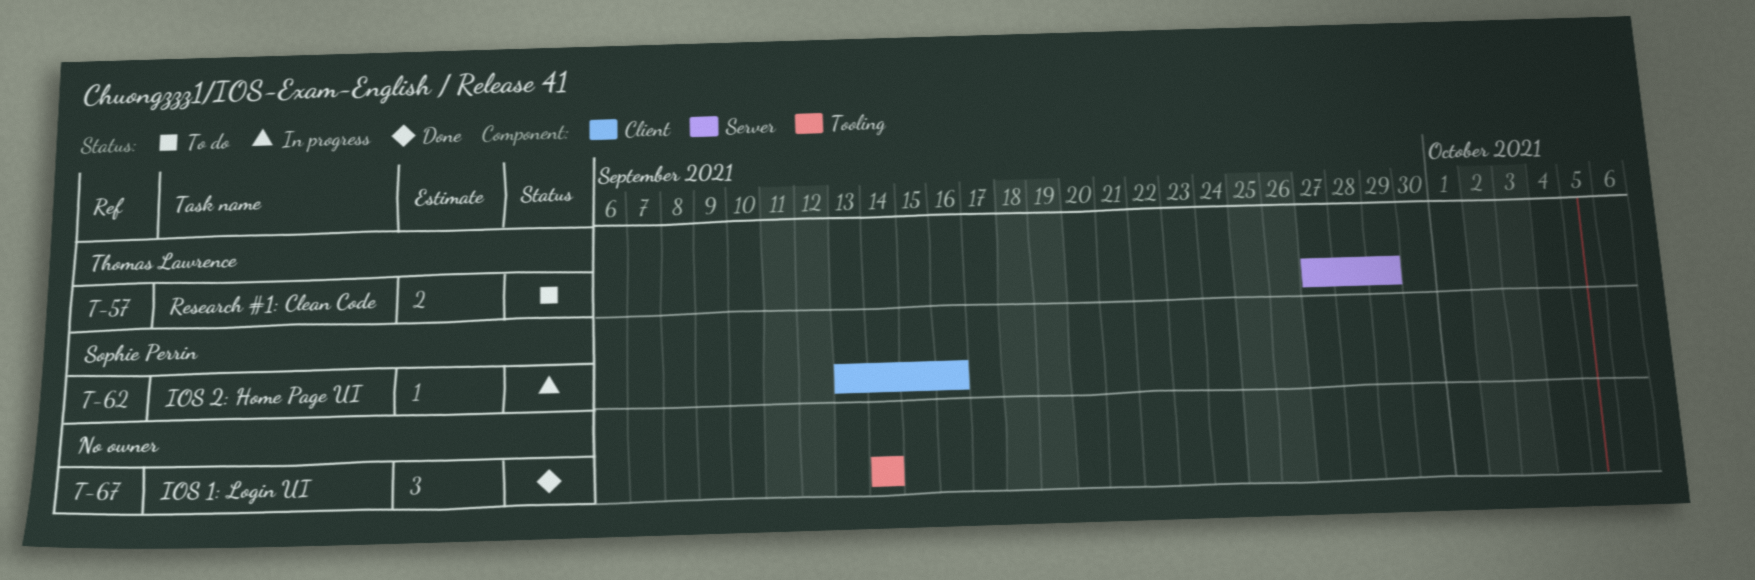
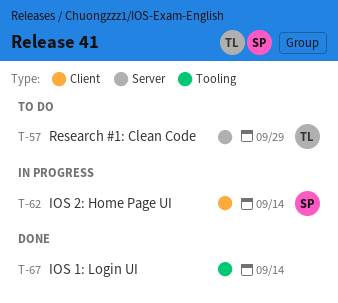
T-62, due: Sep 16 -> Sep 14

